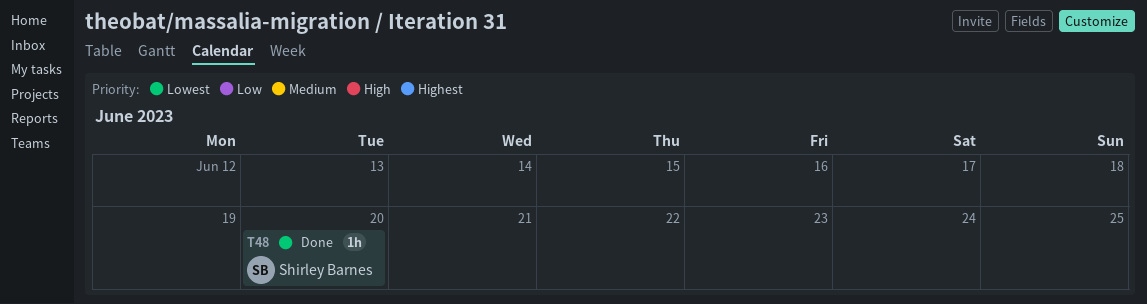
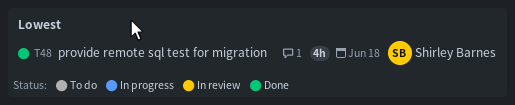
T48, estimate: 1h -> 4h
T48, due: Jun 20 -> Jun 18

